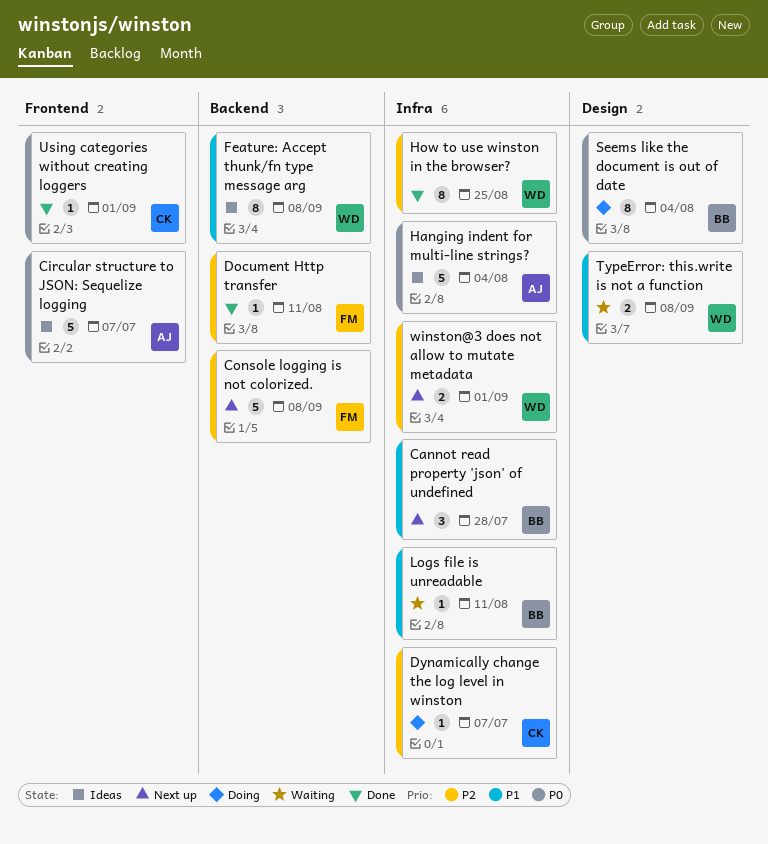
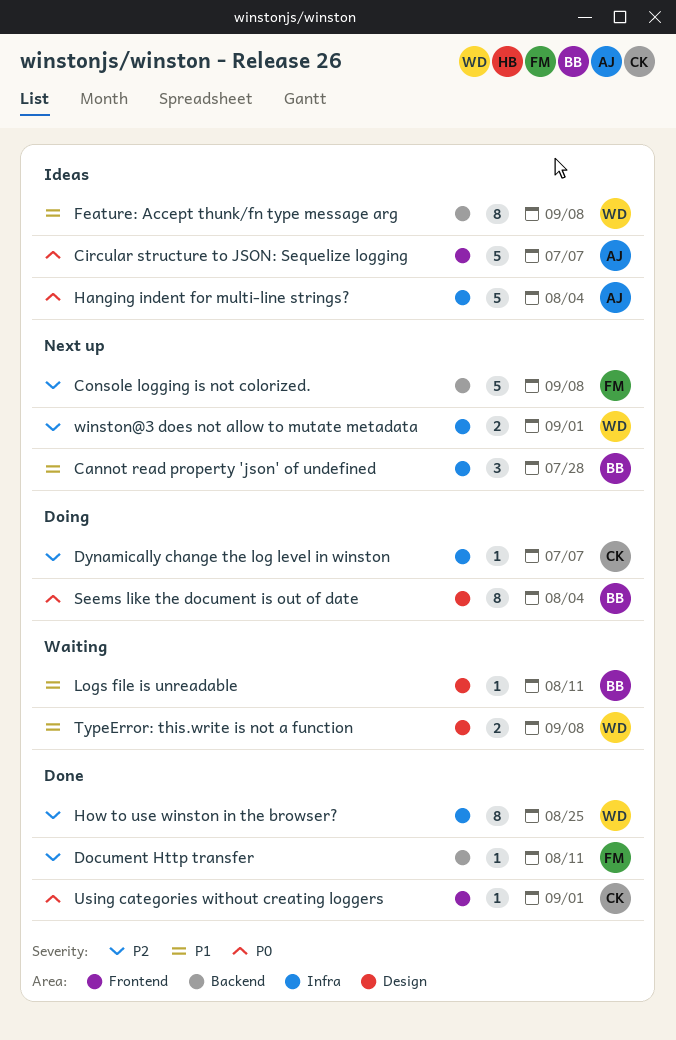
Logs file is unreadable, label: Infra -> Design

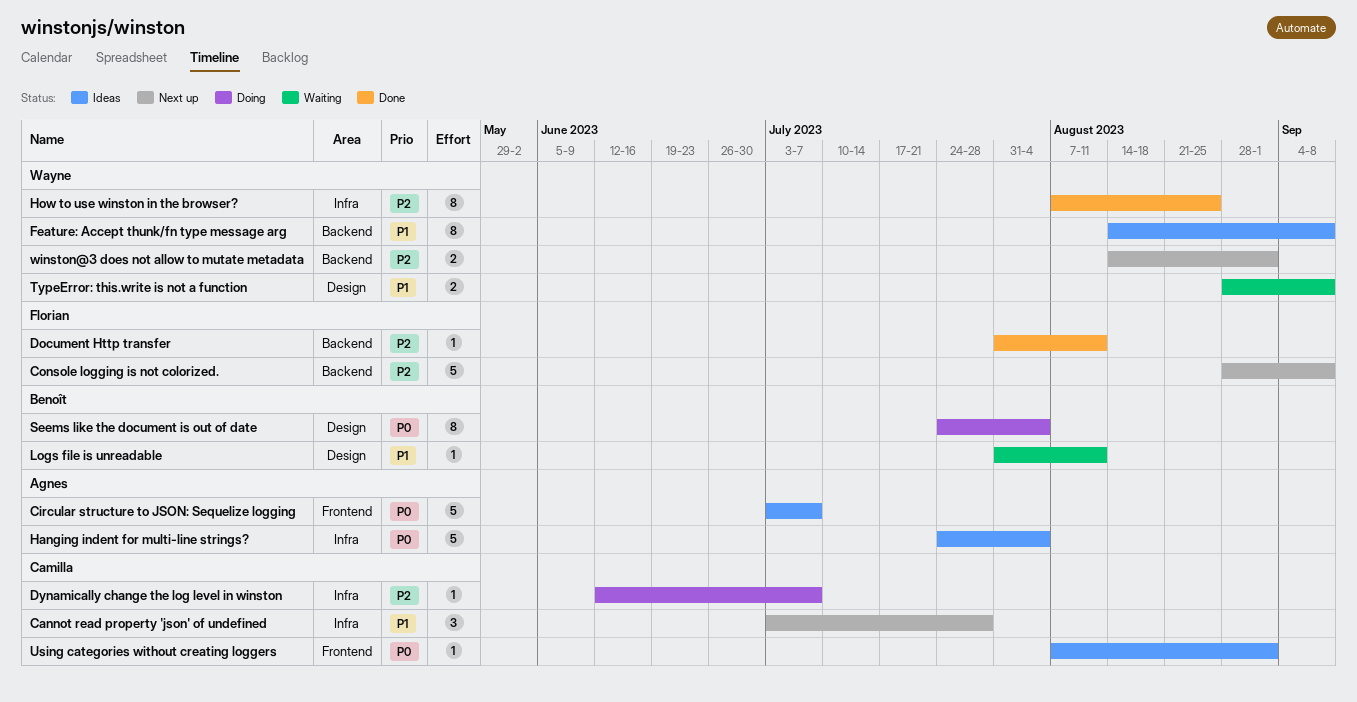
Cannot read property 'json' of undefined, owner: Benoît -> Camilla
Using categories without creating loggers, status: Done -> Ideas
winston@3 does not allow to mutate metadata, label: Infra -> Backend

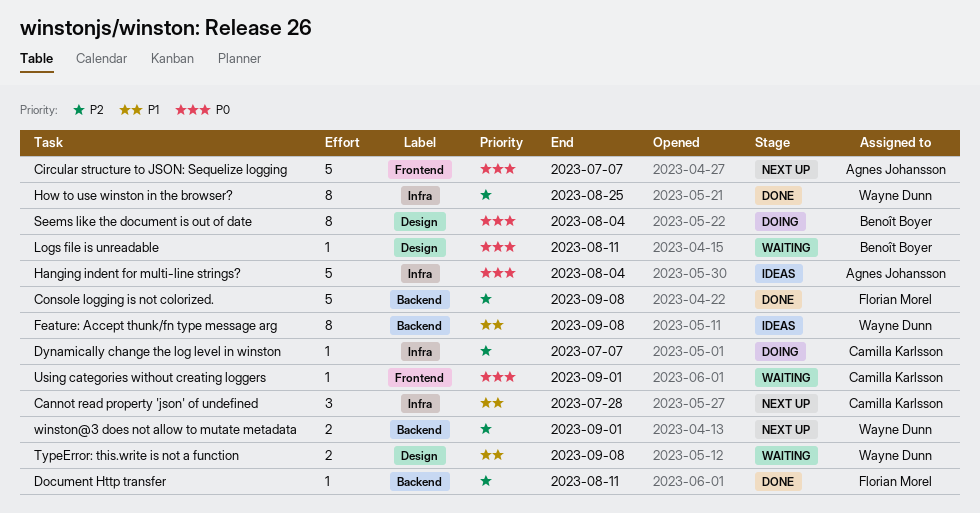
Circular structure to JSON: Sequelize logging, status: Ideas -> Next up
Console logging is not colorized., status: Next up -> Done
Logs file is unreadable, priority: P1 -> P0
Using categories without creating loggers, status: Ideas -> Waiting

